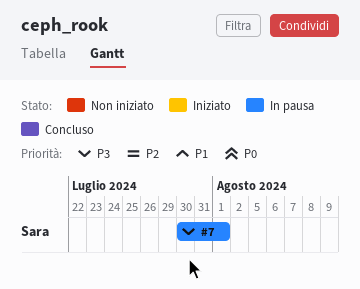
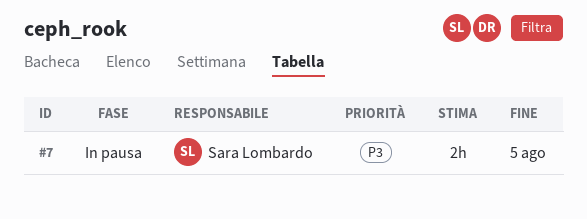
#7, due: Aug 1 -> Aug 5

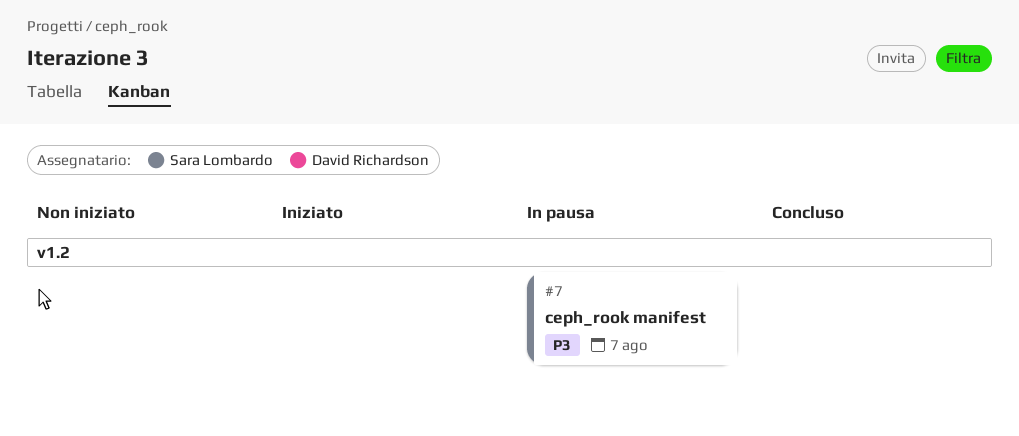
#7, due: Aug 5 -> Aug 7

